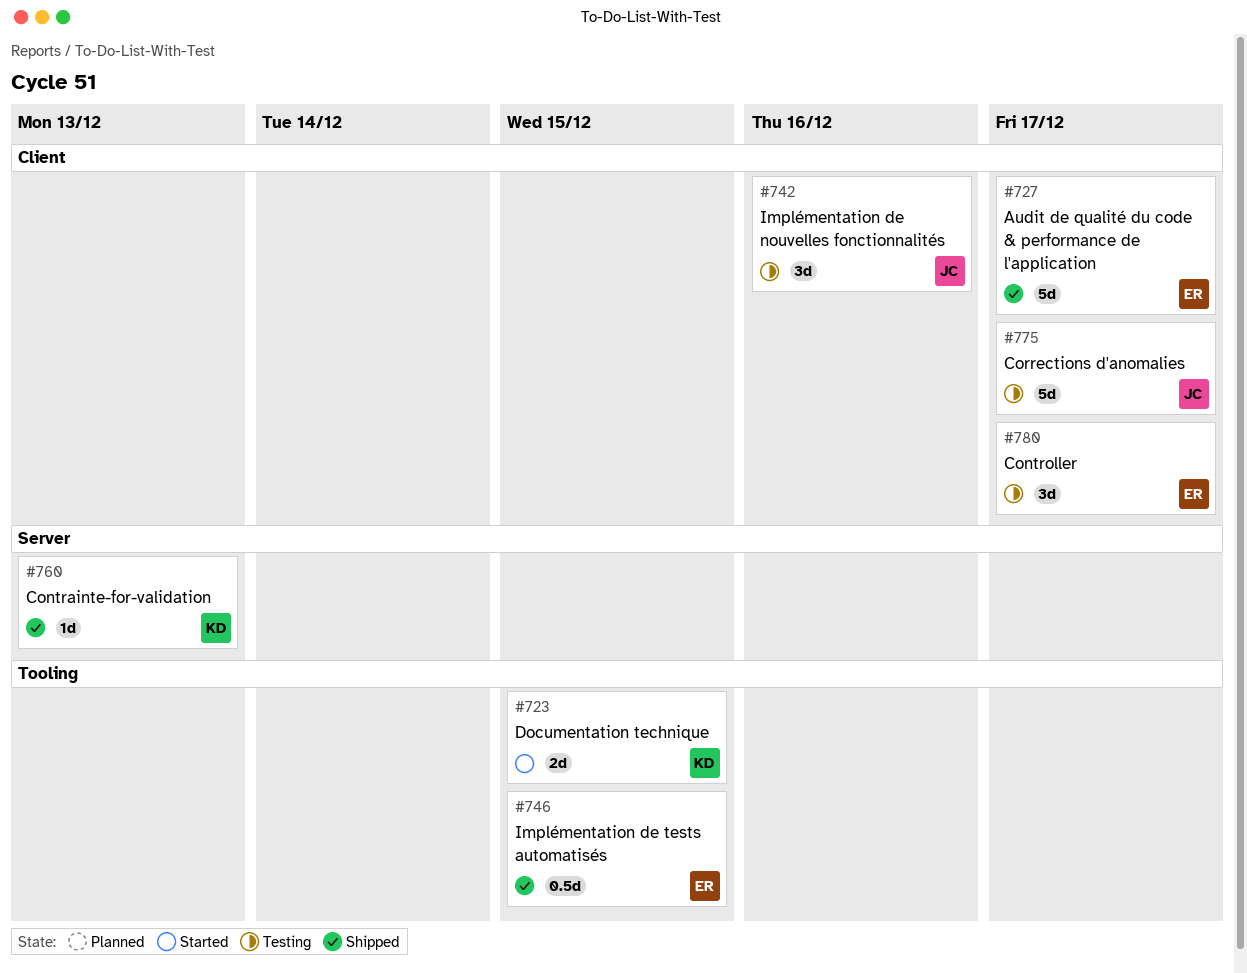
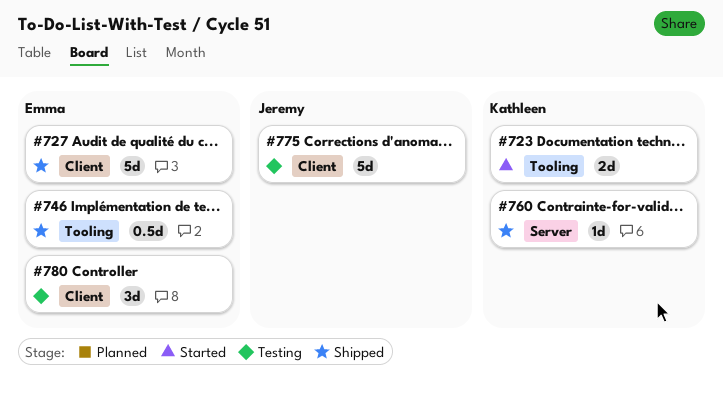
#742: present -> none

